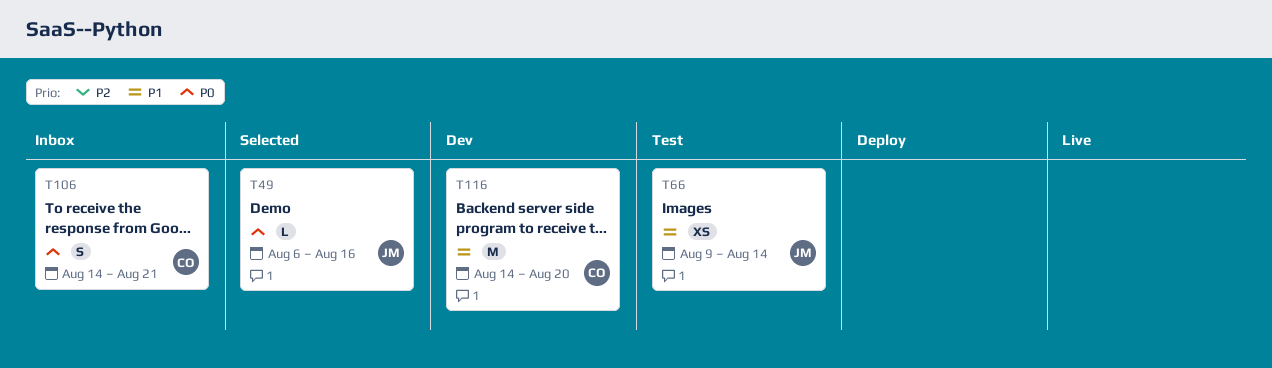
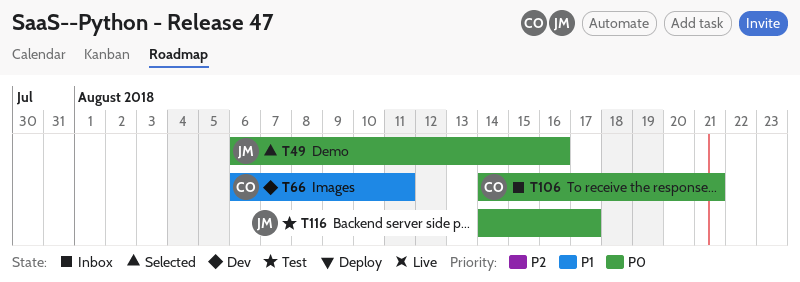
T66, status: Test -> Dev
T66, owner: JM -> CO
T66, start: Aug 9 -> Aug 6
T66, due: Aug 14 -> Aug 11
T116, status: Dev -> Test
T116, owner: CO -> JM
T116, priority: P1 -> P0
T116, due: Aug 20 -> Aug 17

